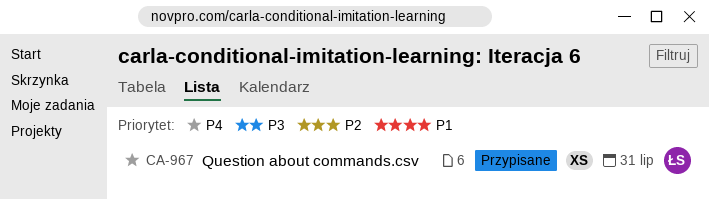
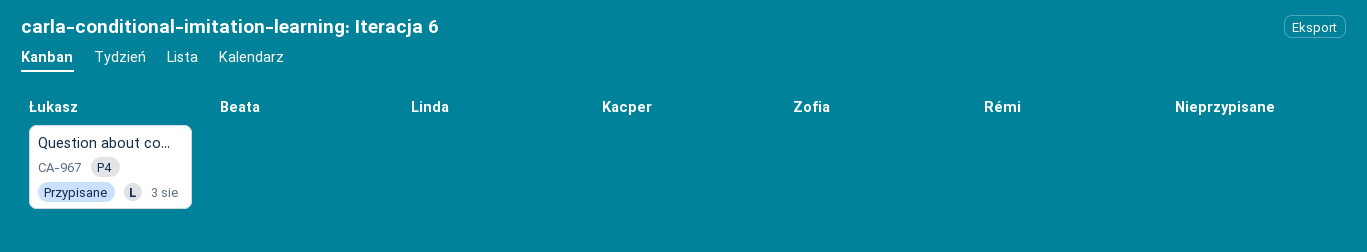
CA-967, estimate: XS -> L
CA-967, due: Jul 31 -> Aug 3

